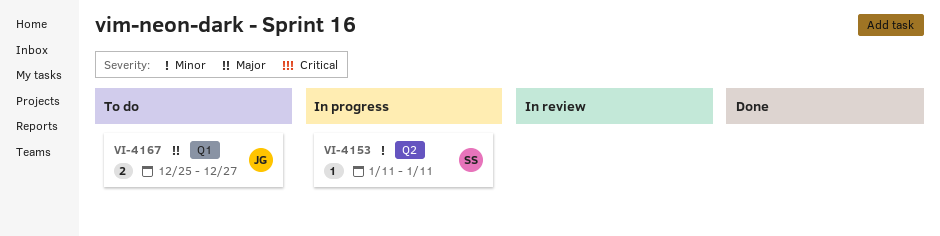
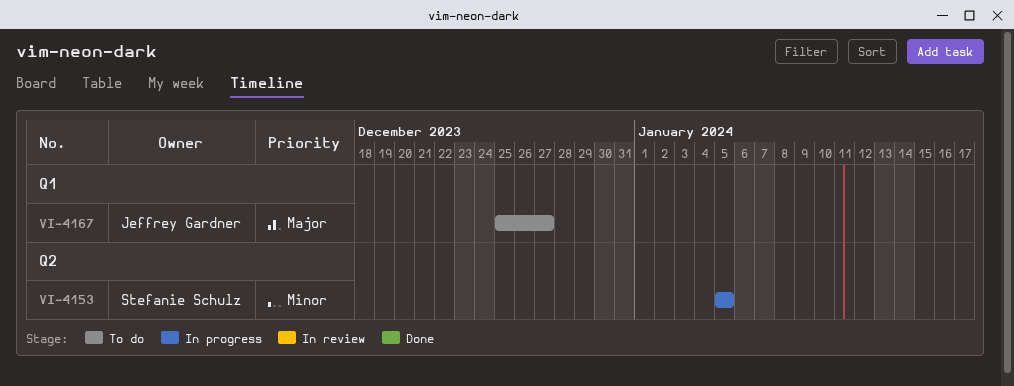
VI-4153, start: Jan 11 -> Jan 5
VI-4153, due: Jan 11 -> Jan 5

